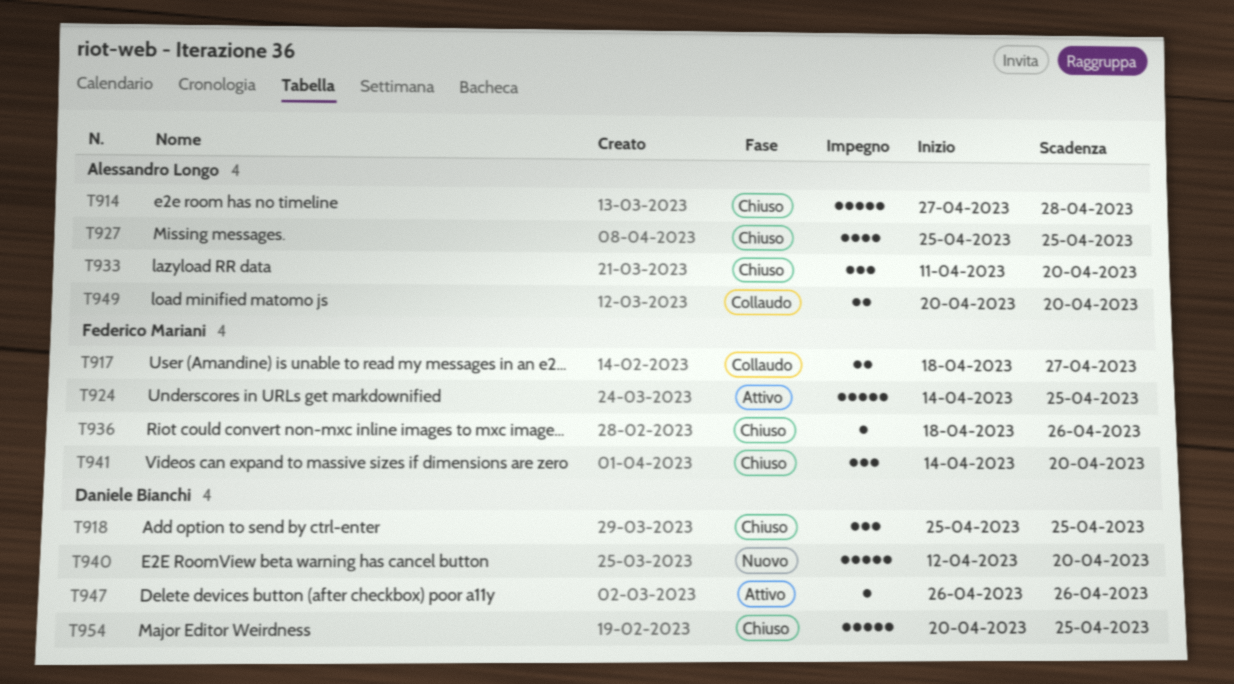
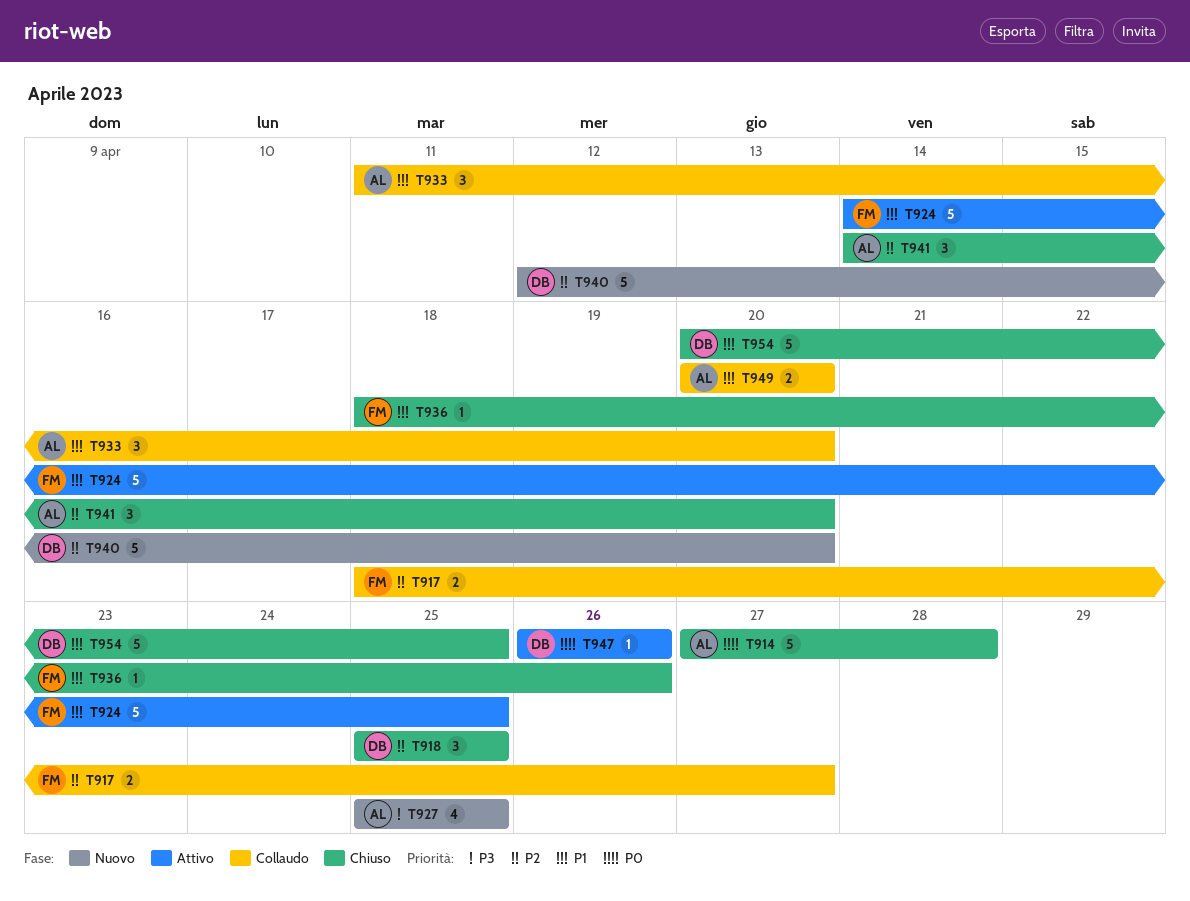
T927, status: Chiuso -> Nuovo
T933, status: Chiuso -> Collaudo
T941, owner: Federico Mariani -> Alessandro Longo

